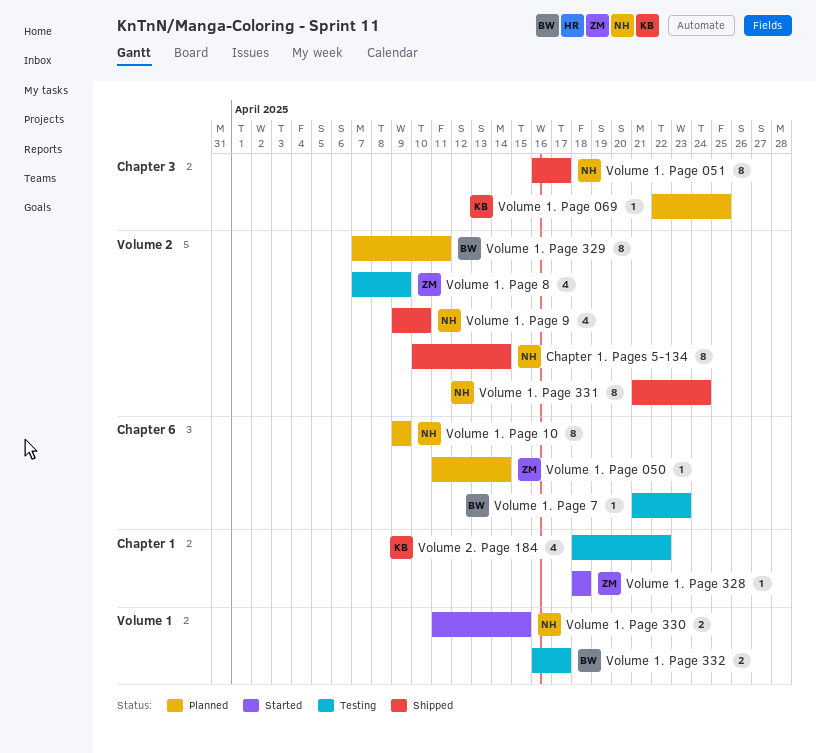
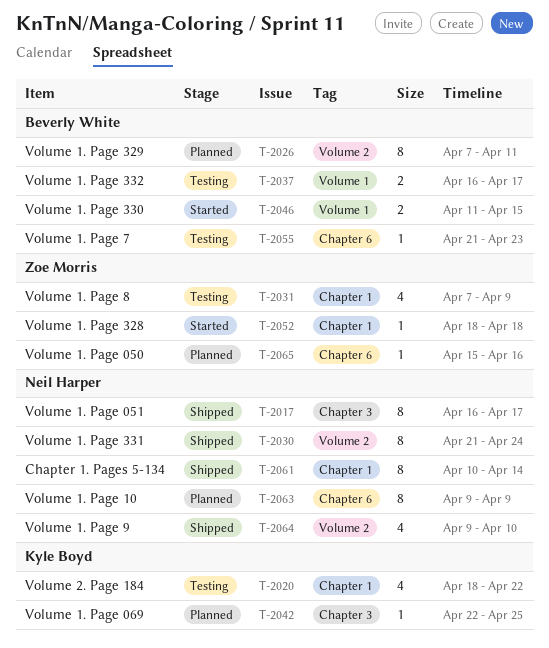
Chapter 1. Pages 5-134, label: Volume 2 -> Chapter 1
Volume 1. Page 050, start: Apr 11 -> Apr 15
Volume 1. Page 050, due: Apr 14 -> Apr 16
Volume 1. Page 330, owner: Neil Harper -> Beverly White
Volume 1. Page 8, label: Volume 2 -> Chapter 1

